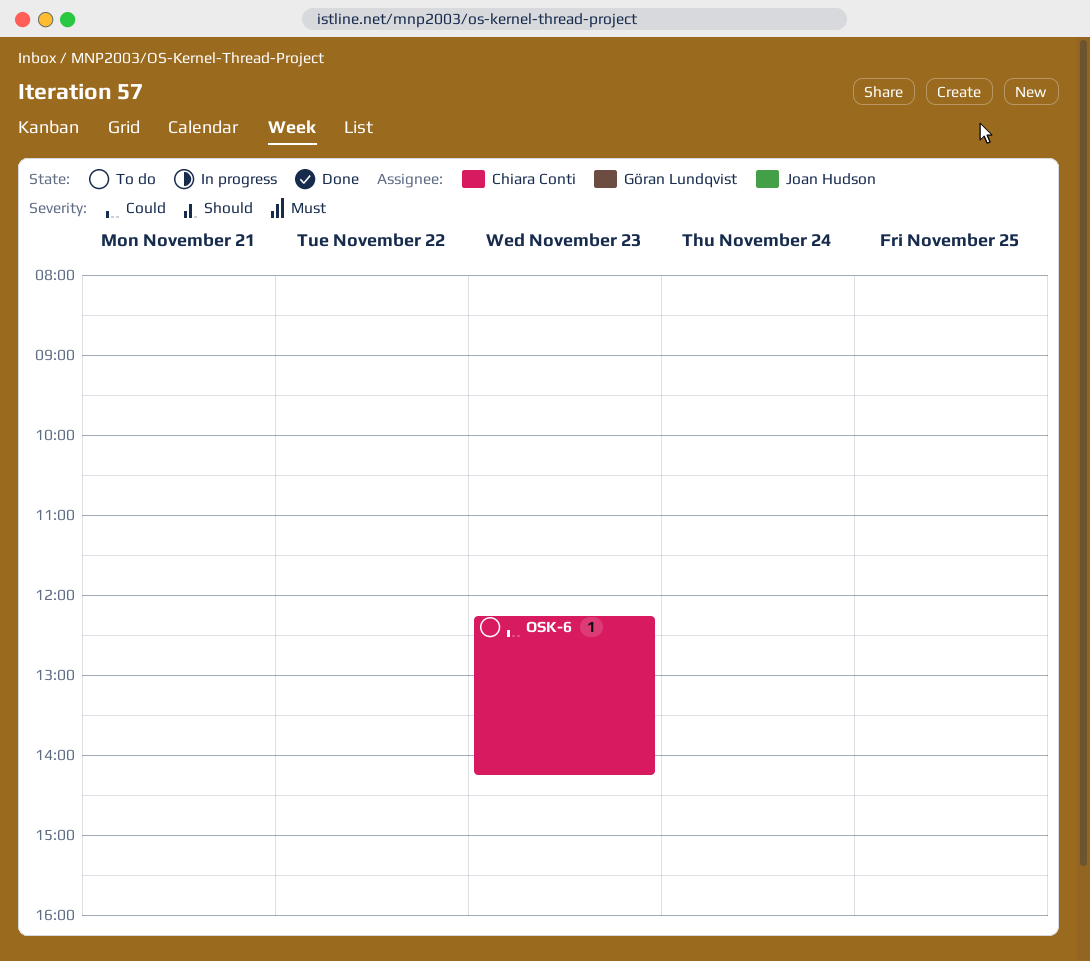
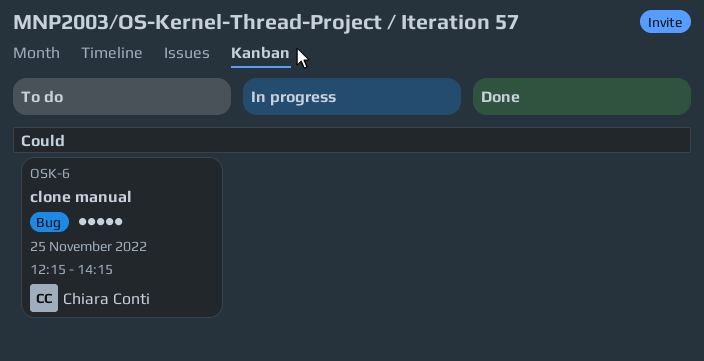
OSK-6, estimate: 1 -> 5
OSK-6, day: Nov 23 -> Nov 25

